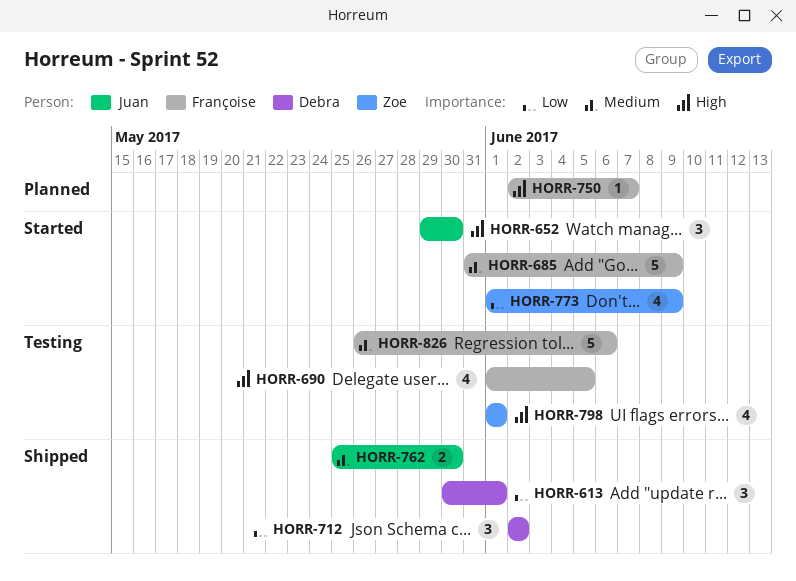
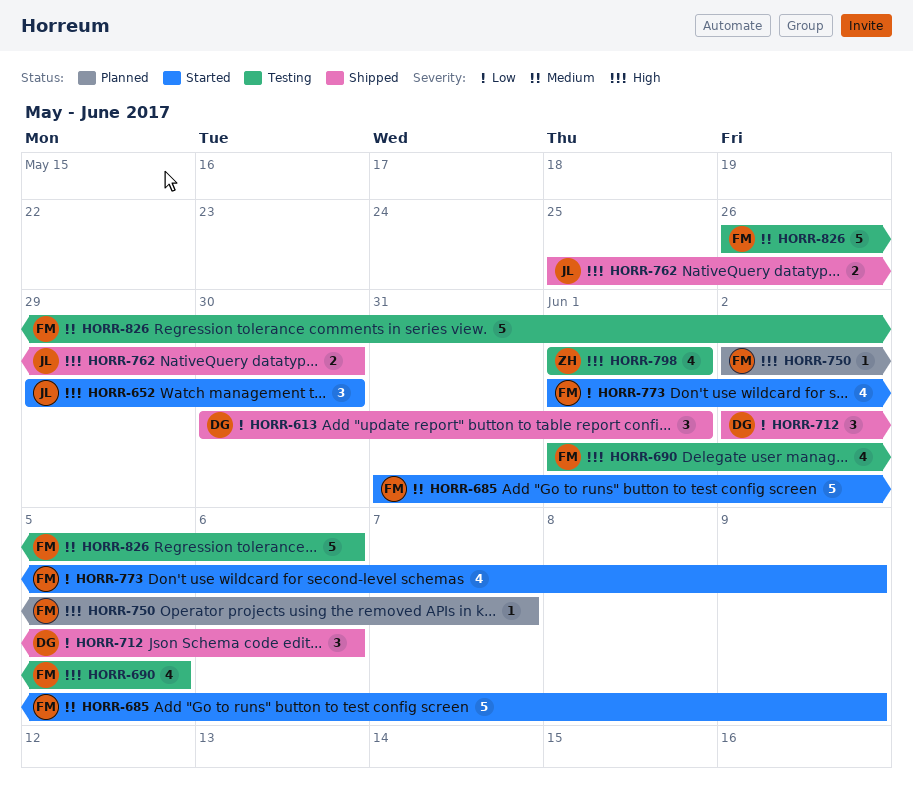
HORR-712, due: Jun 2 -> Jun 6
HORR-762, priority: Medium -> High
HORR-773, owner: Zoe -> Françoise

